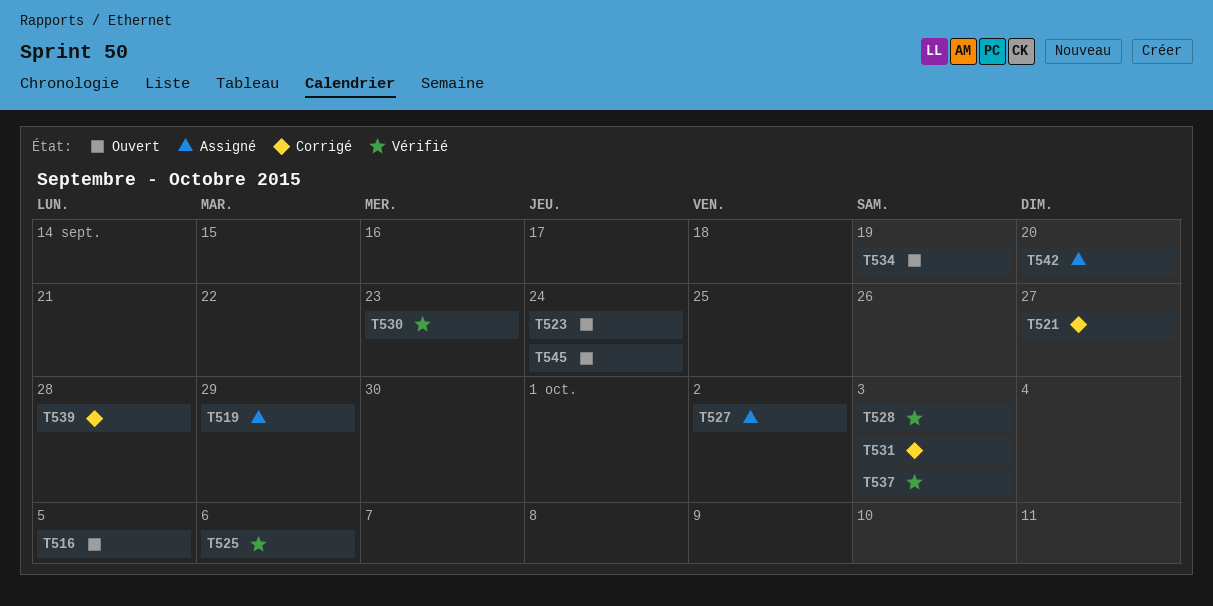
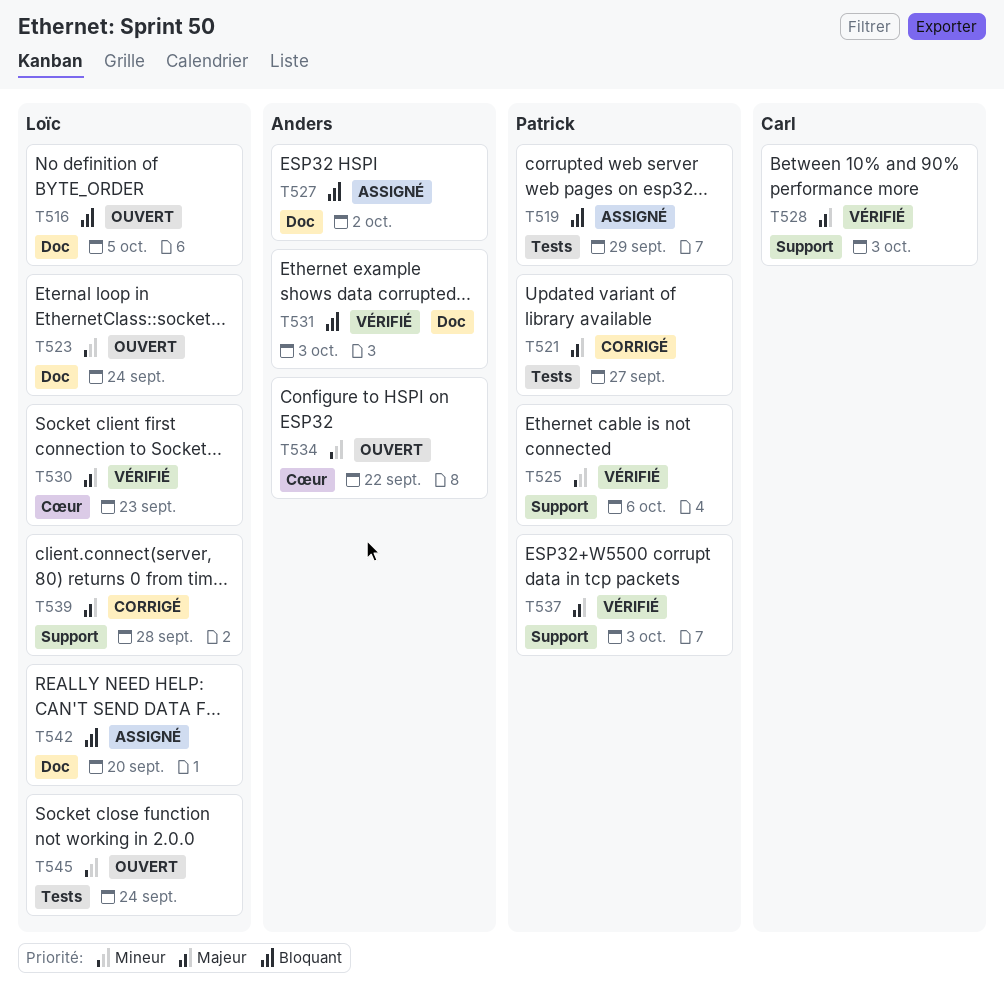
T531, status: Corrigé -> Vérifié
T534, due: Sep 19 -> Sep 22

